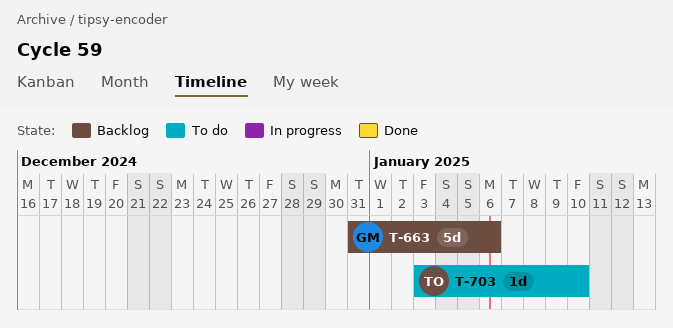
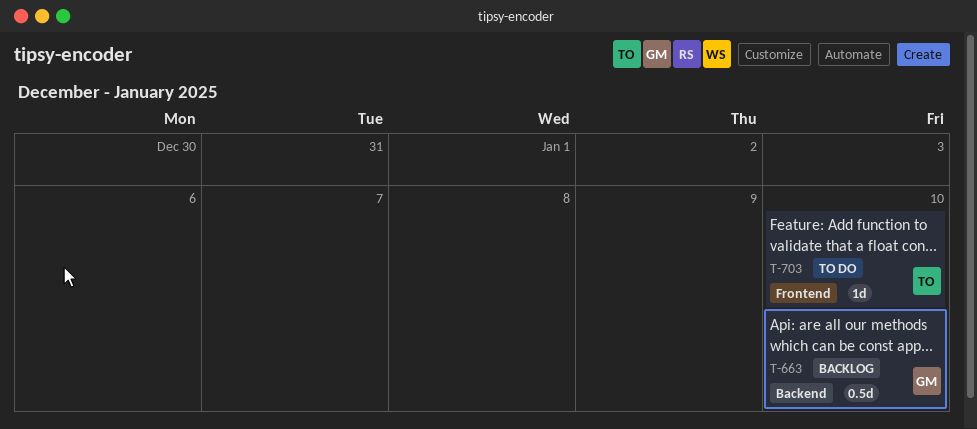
T-663, estimate: 5d -> 0.5d
T-663, due: Jan 6 -> Jan 10

